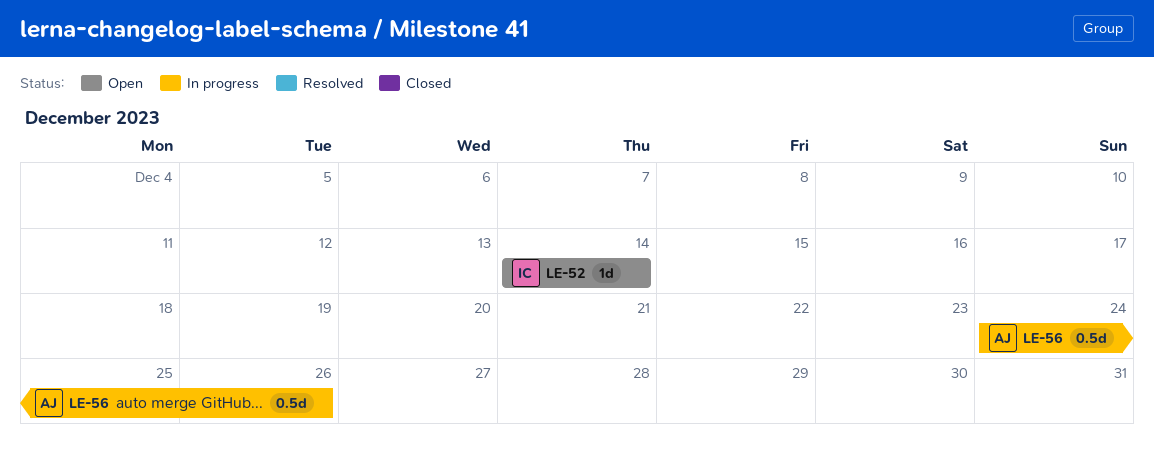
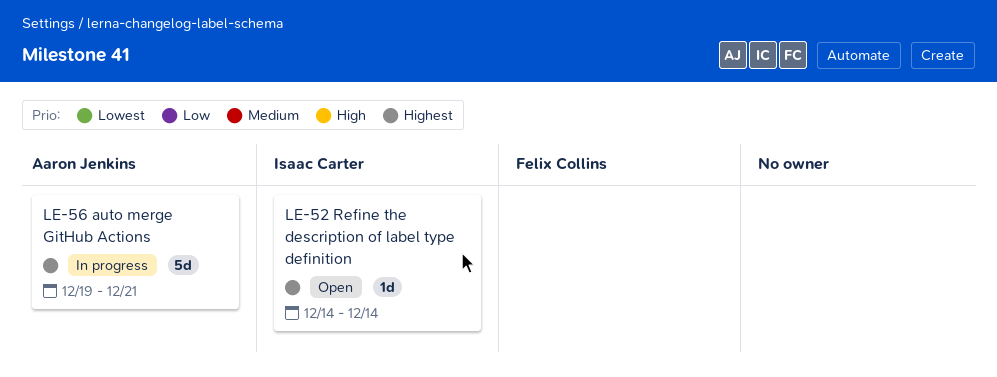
LE-56, estimate: 0.5d -> 5d
LE-56, start: Dec 24 -> Dec 19
LE-56, due: Dec 26 -> Dec 21

